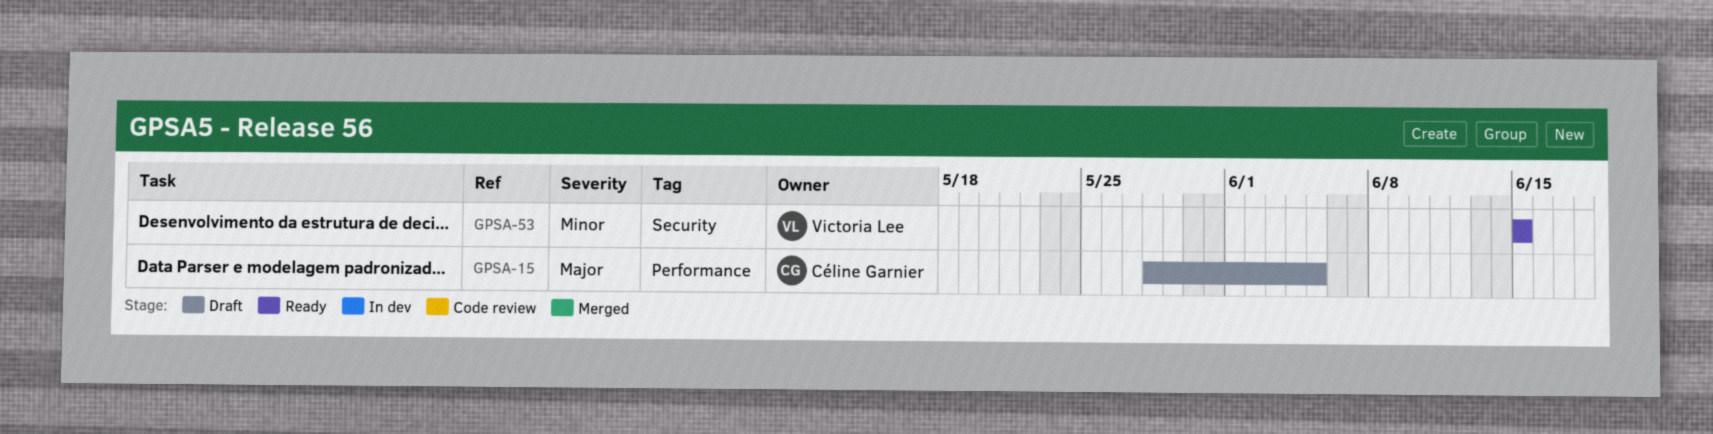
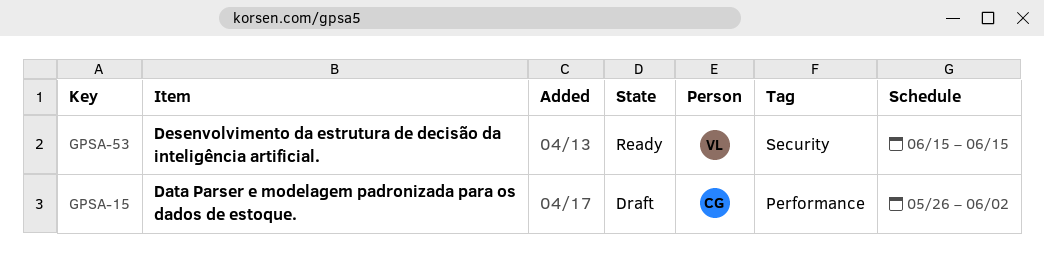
GPSA-15, start: May 28 -> May 26
GPSA-15, due: Jun 5 -> Jun 2

